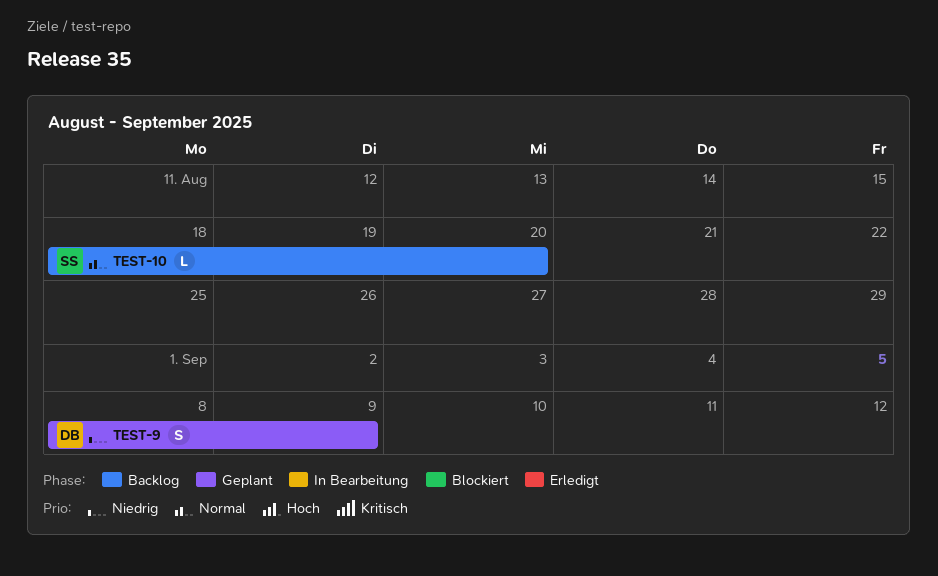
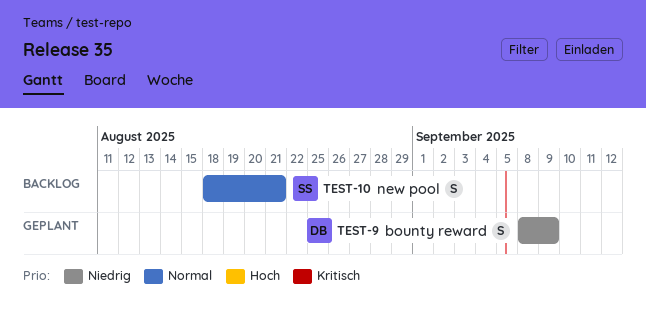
TEST-10, estimate: L -> S
TEST-10, due: Aug 20 -> Aug 21

